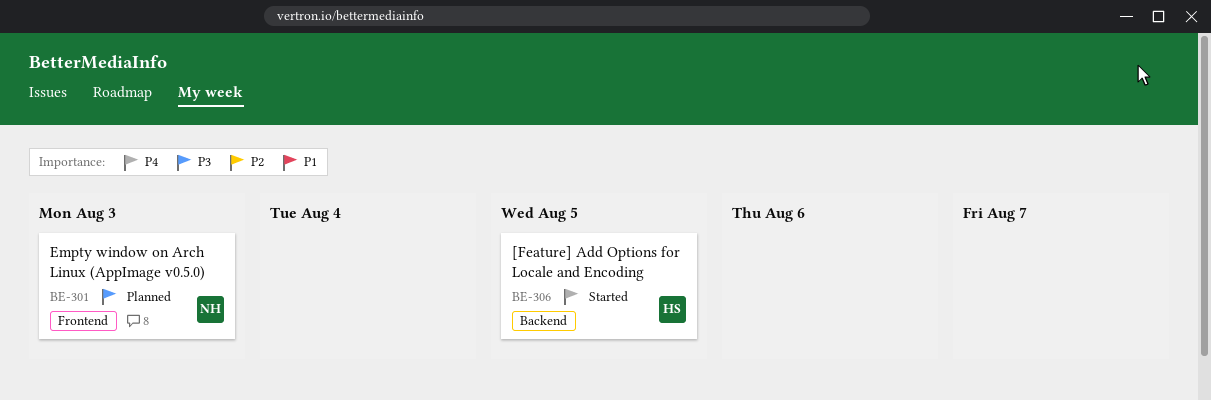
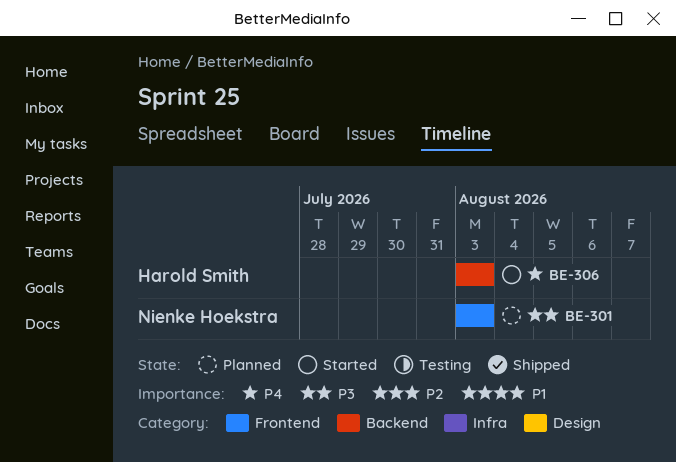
BE-306, due: Aug 5 -> Aug 3

